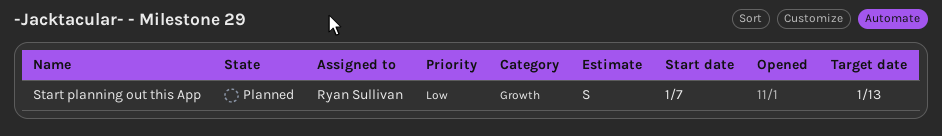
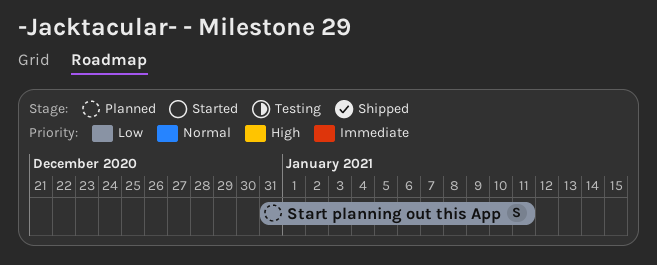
Start planning out this App, start: Jan 7 -> Dec 31
Start planning out this App, due: Jan 13 -> Jan 11

